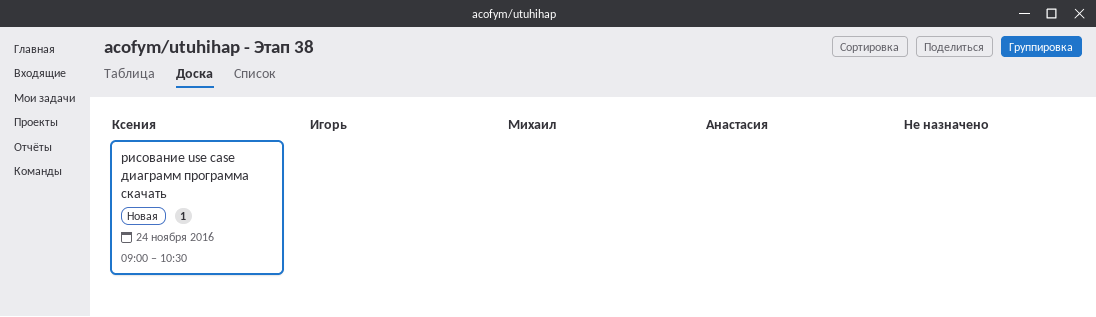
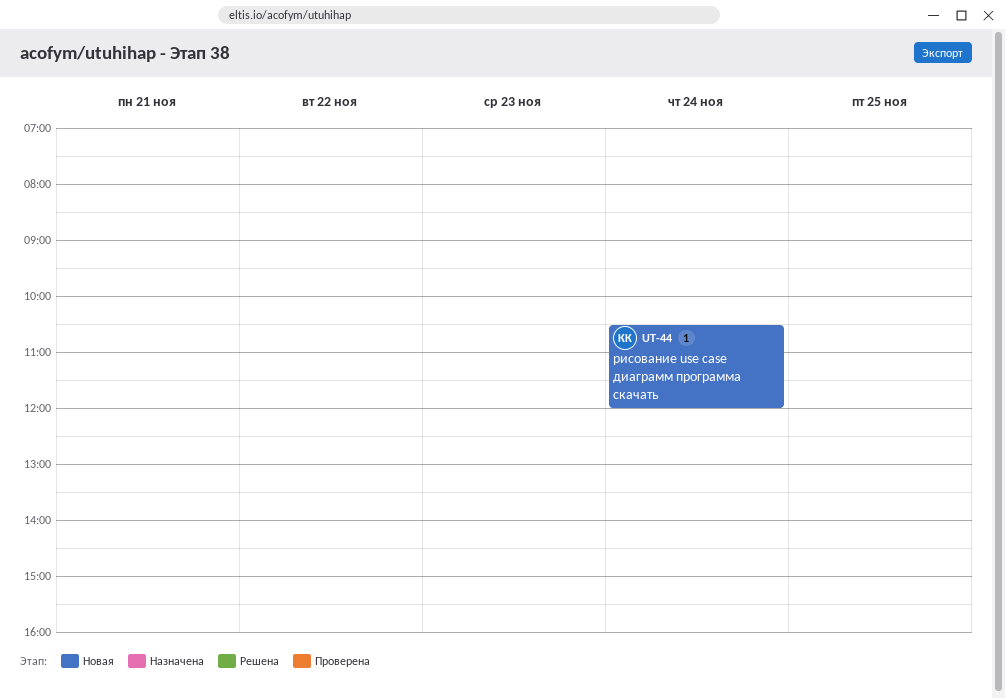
рисование use case диаграмм программа скачать, begins: 09:00 -> 10:30
рисование use case диаграмм программа скачать, ends: 10:30 -> 12:00

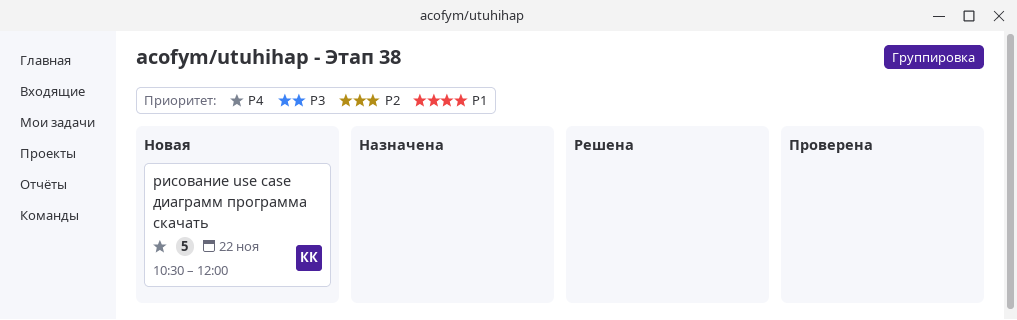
рисование use case диаграмм программа скачать, estimate: 1 -> 5
рисование use case диаграмм программа скачать, day: Nov 24 -> Nov 22

